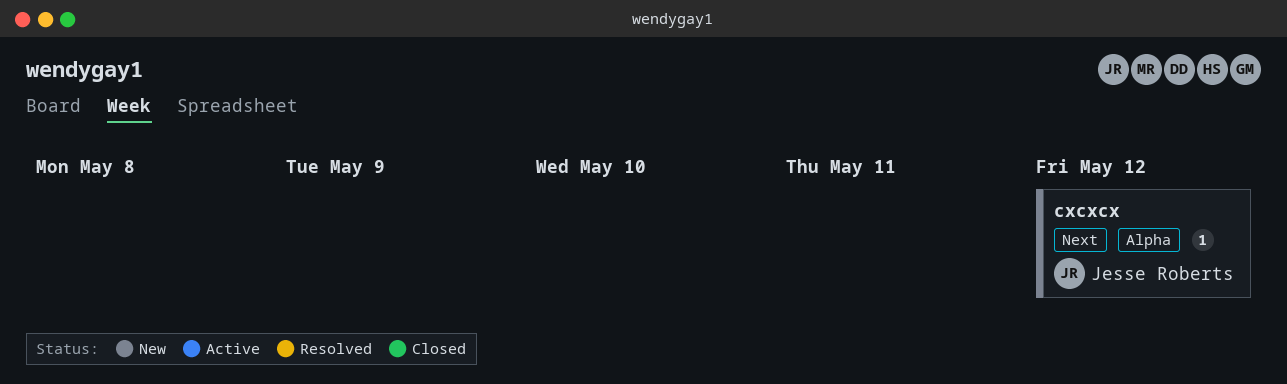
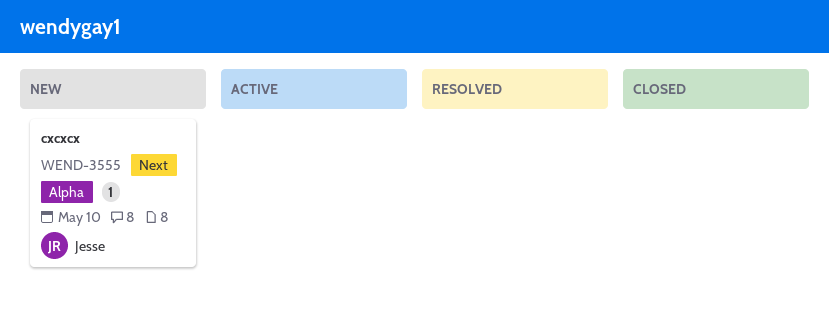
cxcxcx, due: May 12 -> May 10

